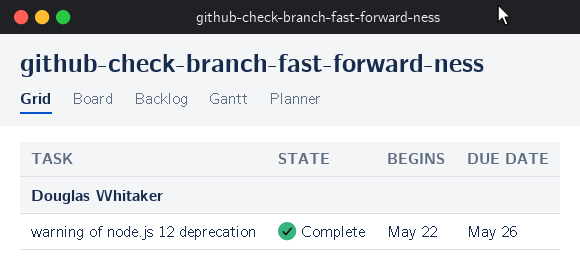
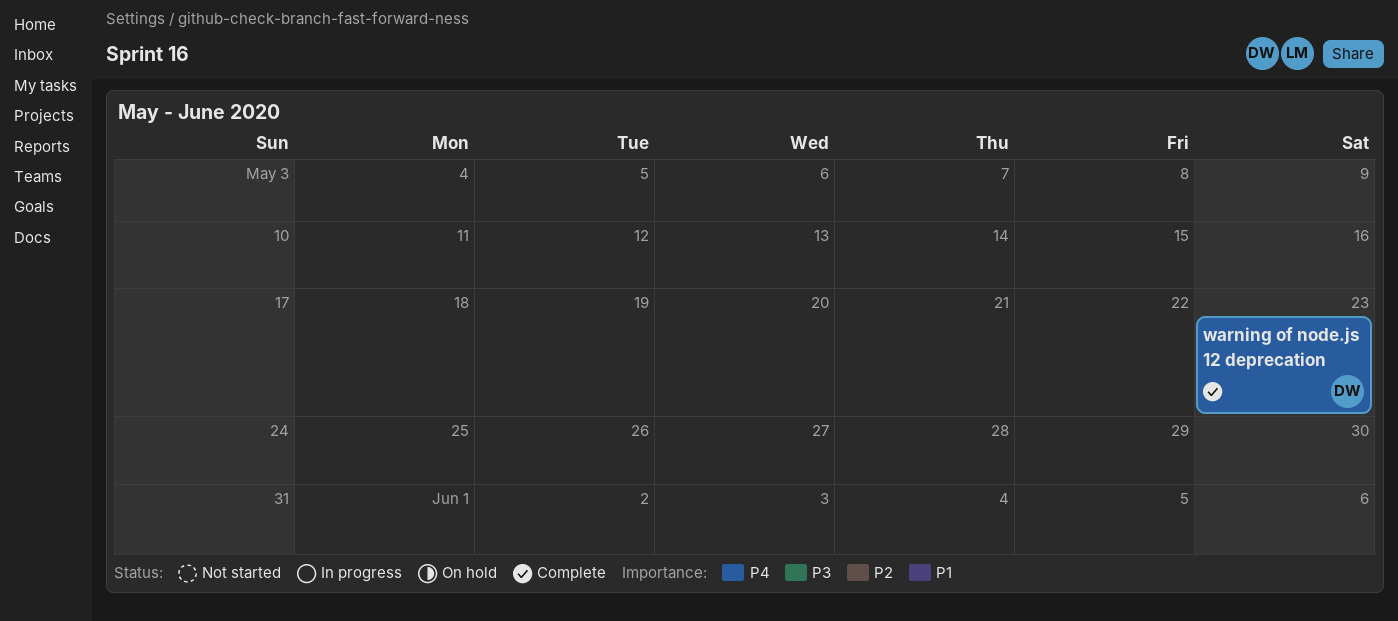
warning of node.js 12 deprecation, due: May 26 -> May 23

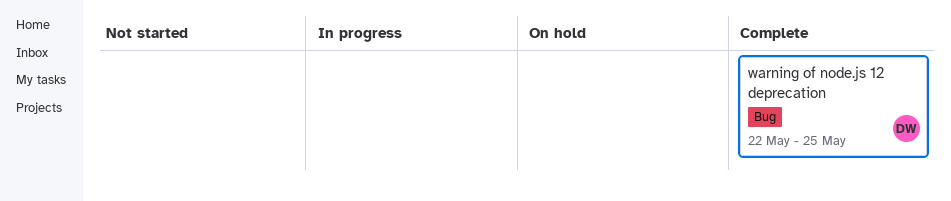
warning of node.js 12 deprecation, due: May 23 -> May 25

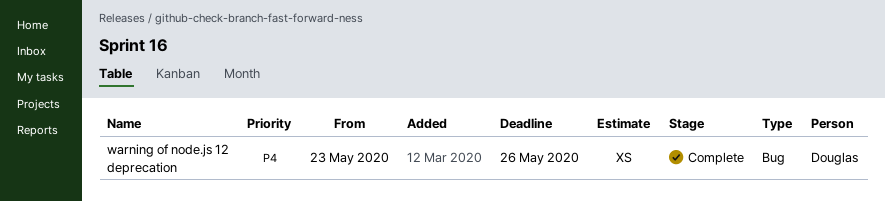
warning of node.js 12 deprecation, start: May 22 -> May 23
warning of node.js 12 deprecation, due: May 25 -> May 26

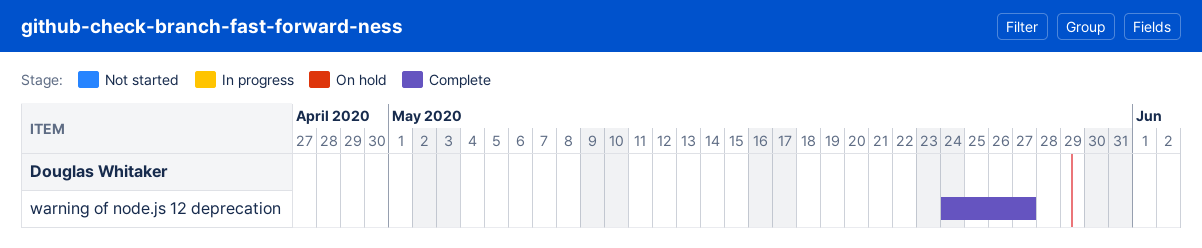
warning of node.js 12 deprecation, start: May 23 -> May 24
warning of node.js 12 deprecation, due: May 26 -> May 27

